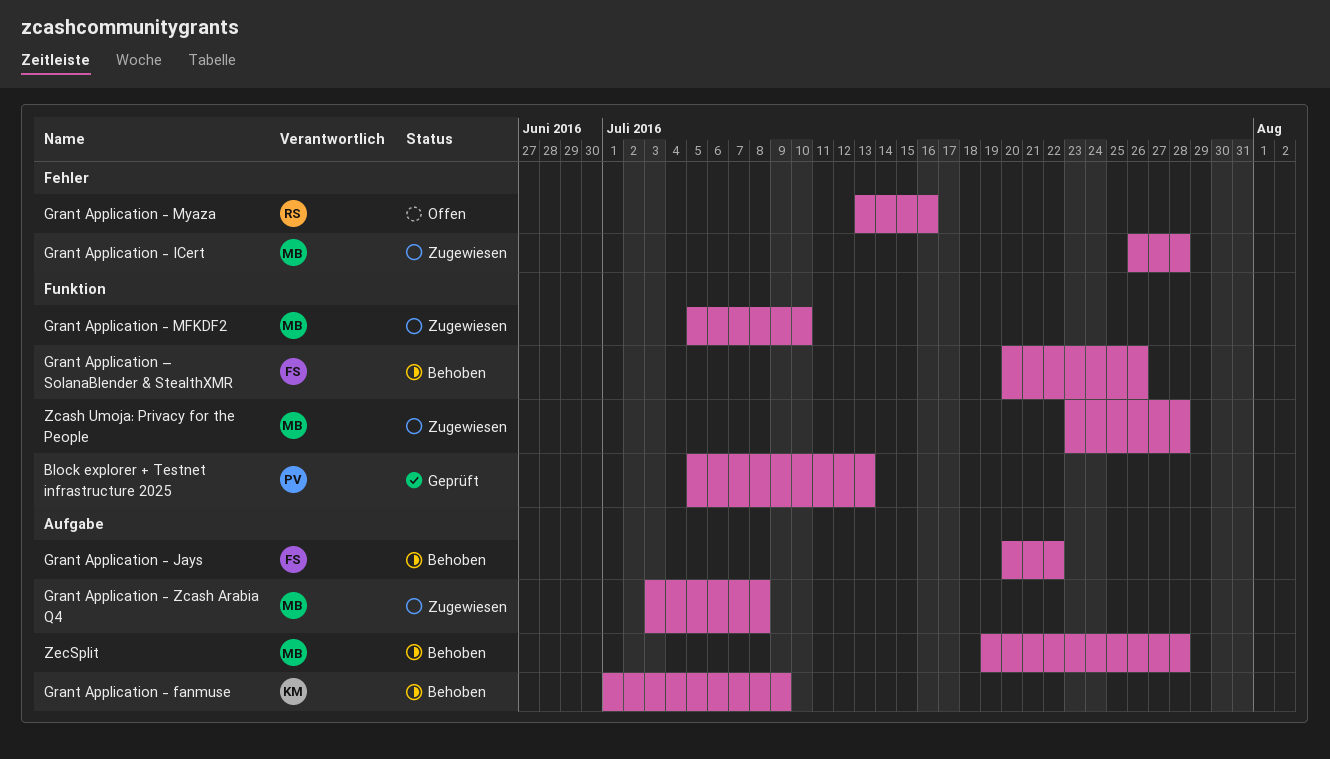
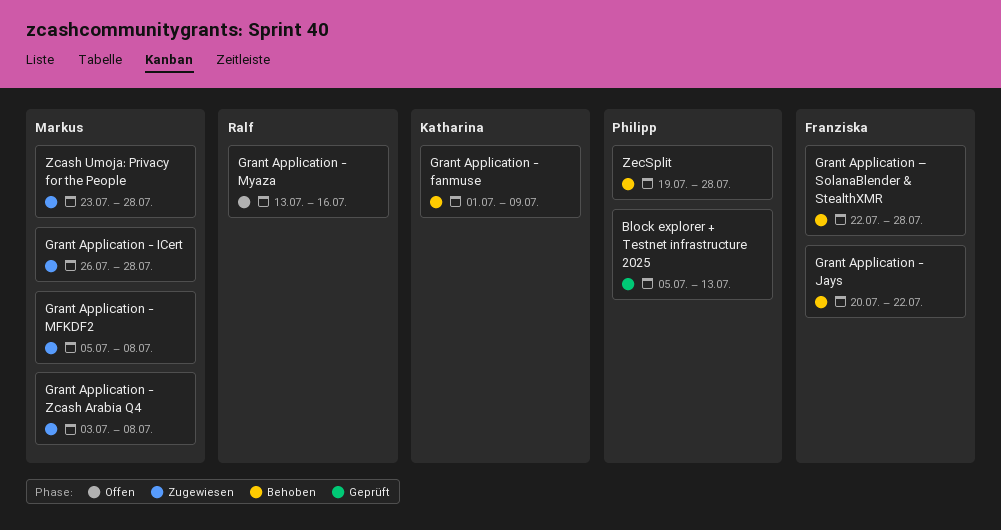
Grant Application - MFKDF2, due: Jul 10 -> Jul 8
Grant Application – SolanaBlender & StealthXMR, start: Jul 20 -> Jul 22
Grant Application – SolanaBlender & StealthXMR, due: Jul 26 -> Jul 28
ZecSplit, owner: Markus -> Philipp

